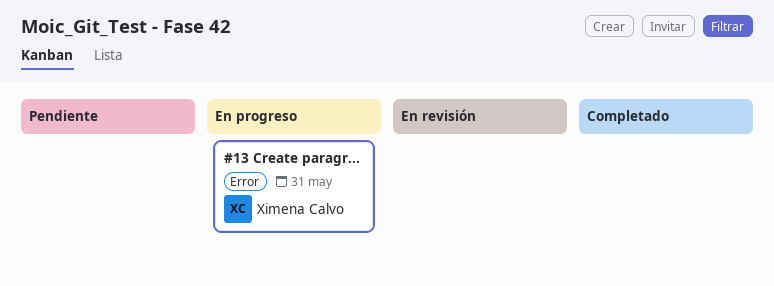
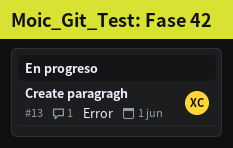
#13, due: May 31 -> Jun 1

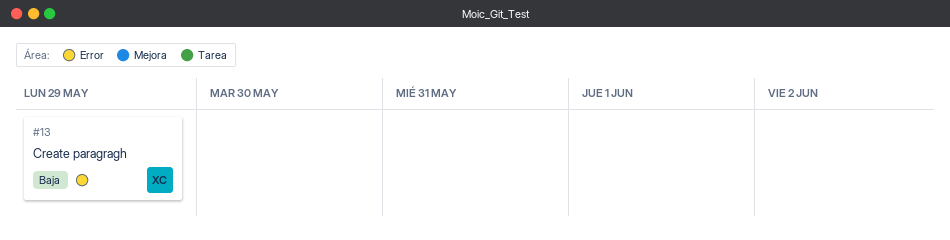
#13, due: Jun 1 -> May 29

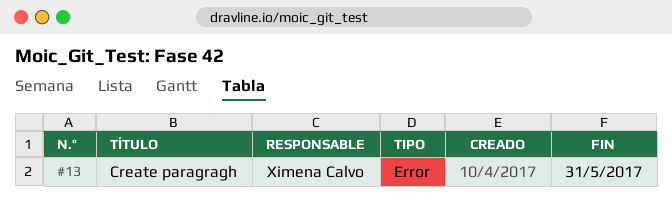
#13, due: May 29 -> May 31

